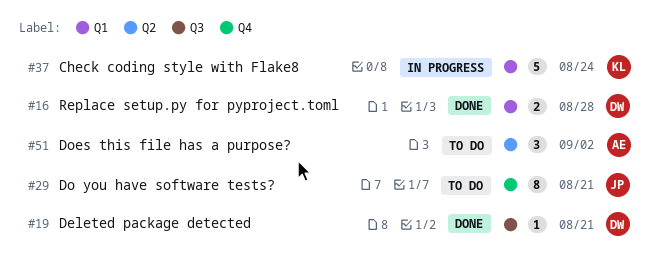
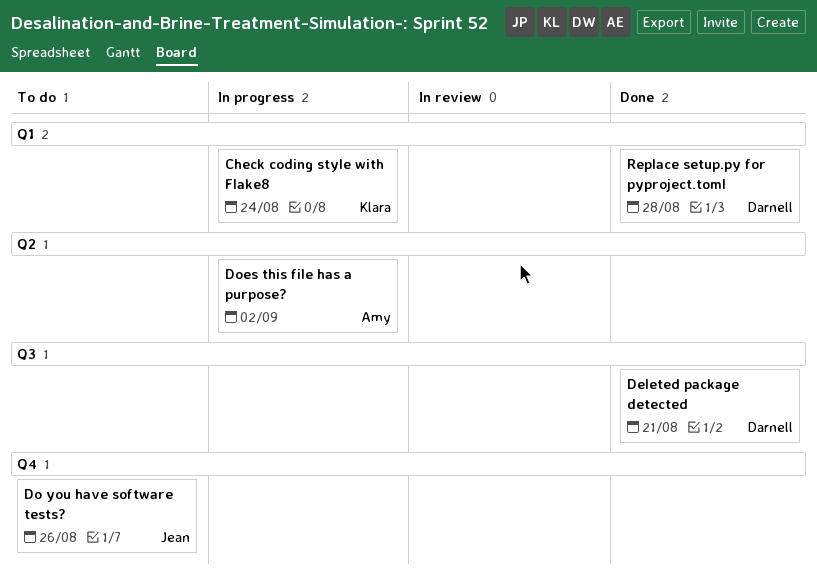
Do you have software tests?, due: Aug 21 -> Aug 26
Does this file has a purpose?, status: To do -> In progress

